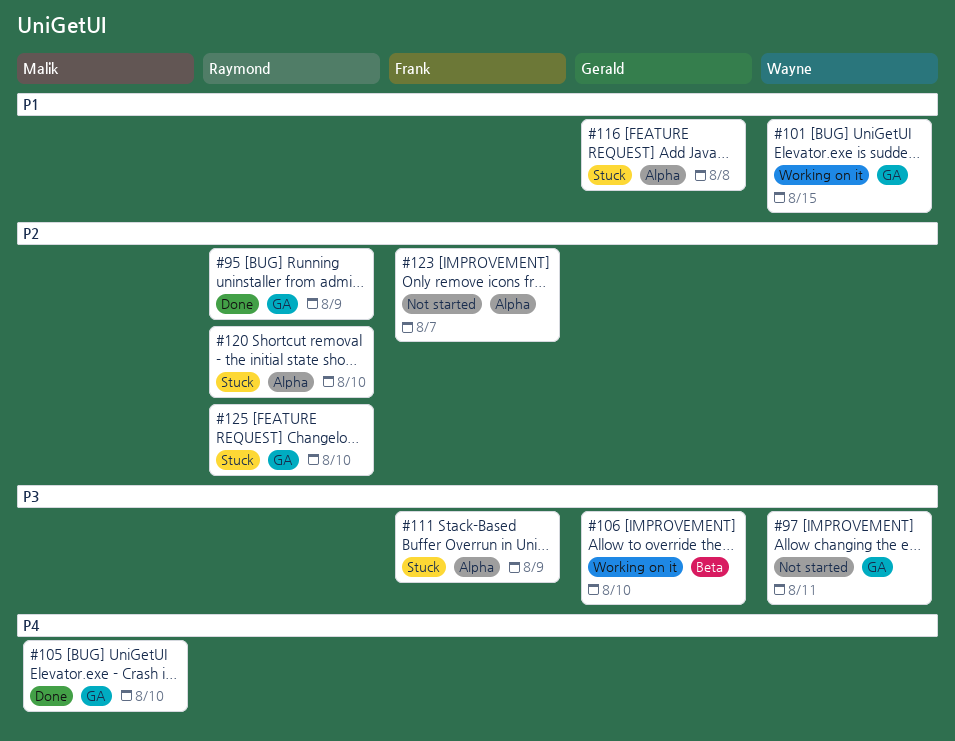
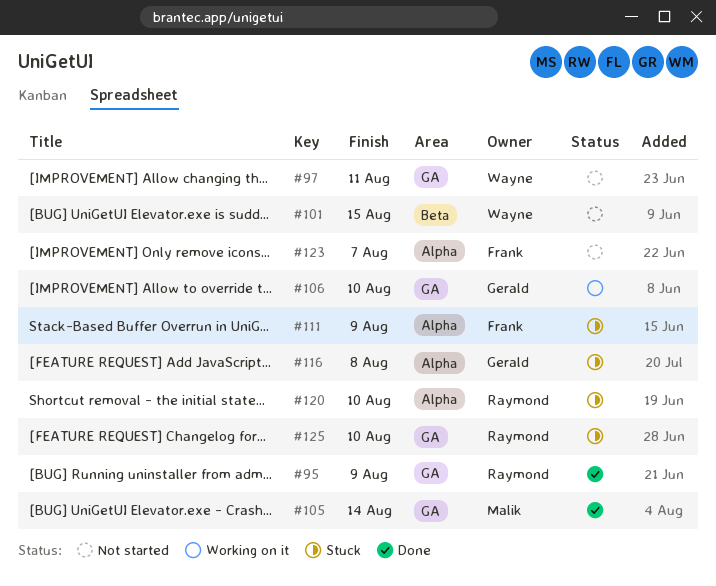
#101, status: Working on it -> Not started
#101, label: GA -> Beta
#105, due: Aug 10 -> Aug 14
#106, label: Beta -> GA

